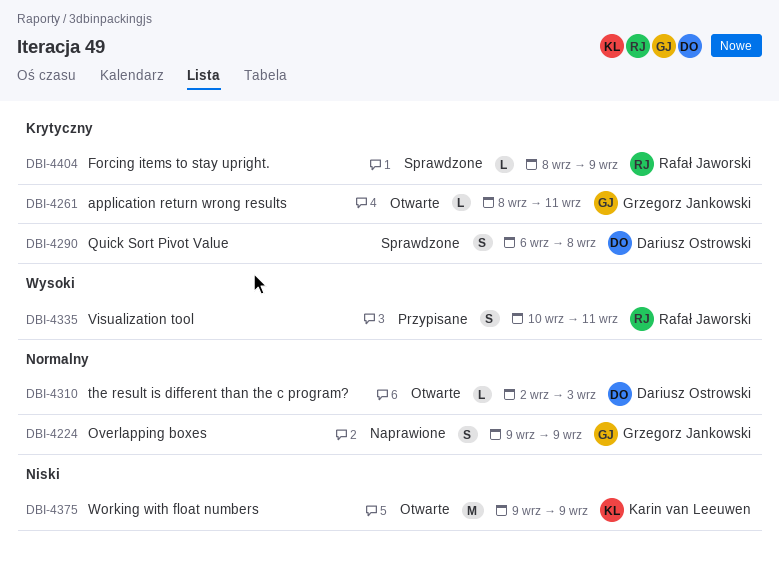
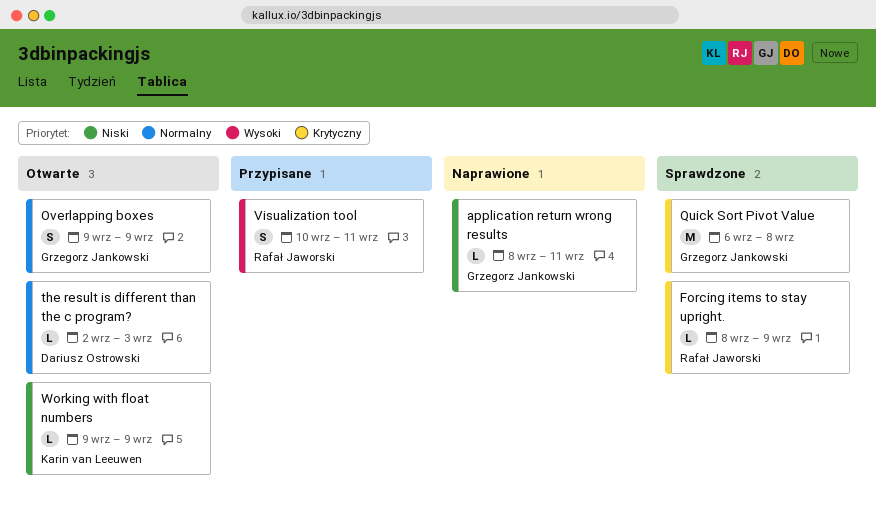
application return wrong results, status: Otwarte -> Naprawione
application return wrong results, priority: Krytyczny -> Niski
Overlapping boxes, status: Naprawione -> Otwarte
Quick Sort Pivot Value, owner: Dariusz Ostrowski -> Grzegorz Jankowski
Quick Sort Pivot Value, estimate: S -> M
Working with float numbers, estimate: M -> L

